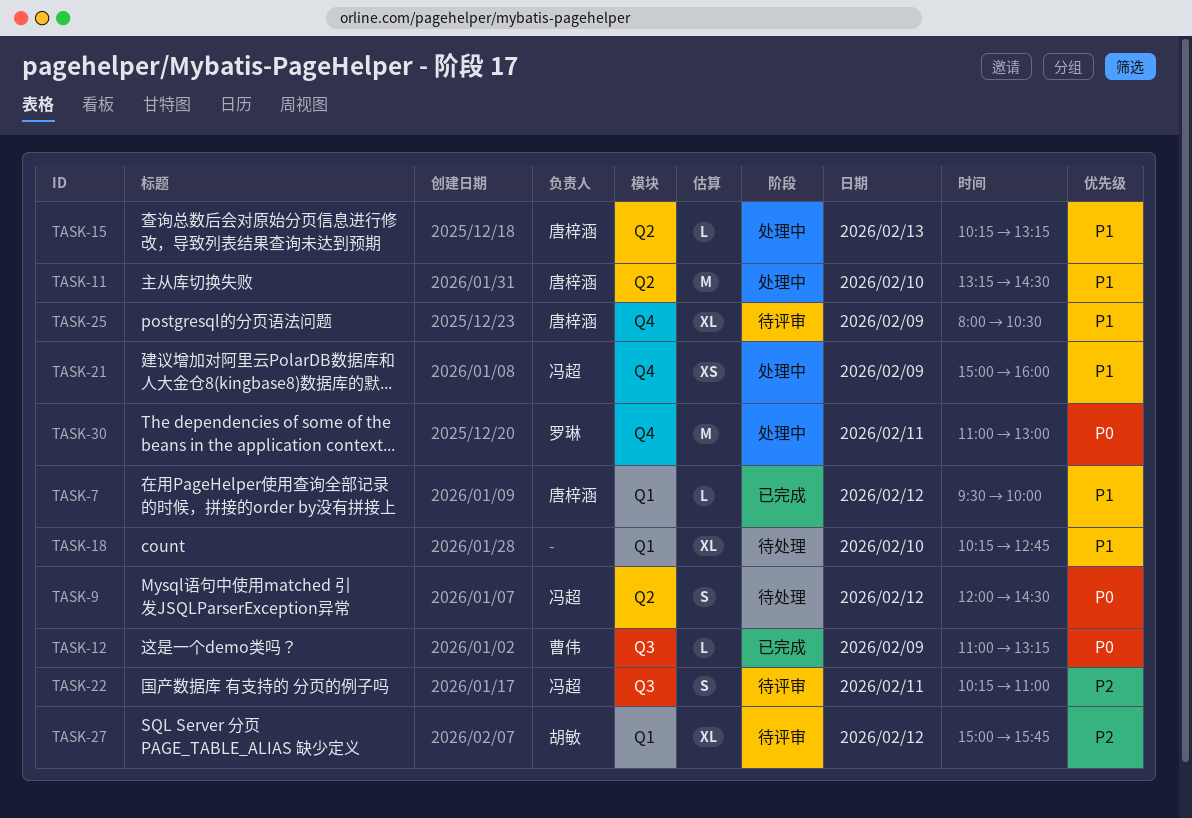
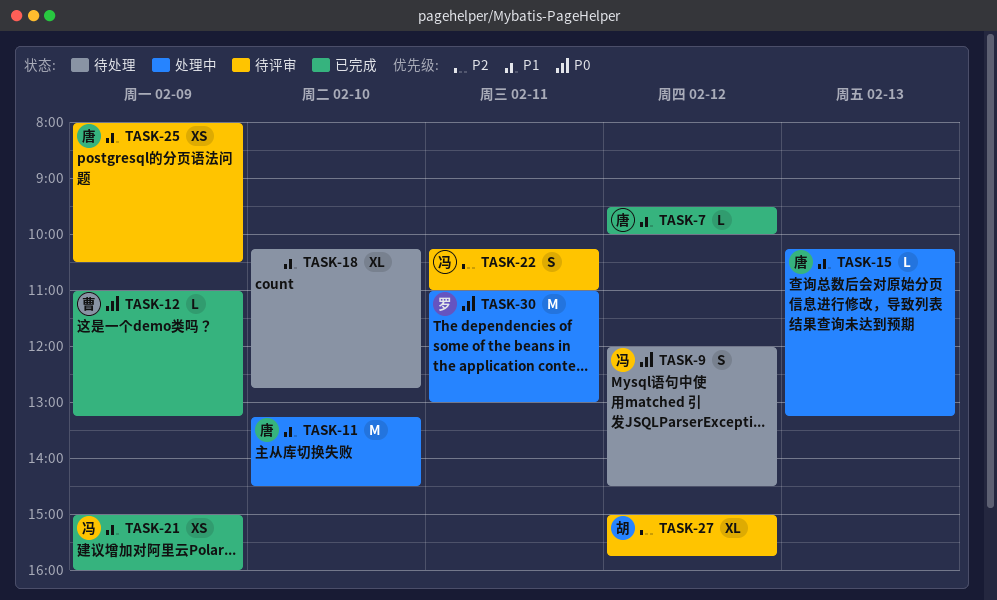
TASK-21, status: 处理中 -> 已完成
TASK-25, estimate: XL -> XS

